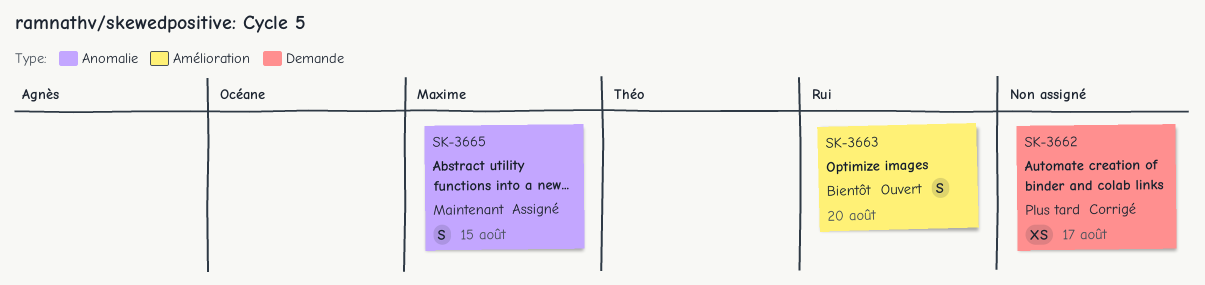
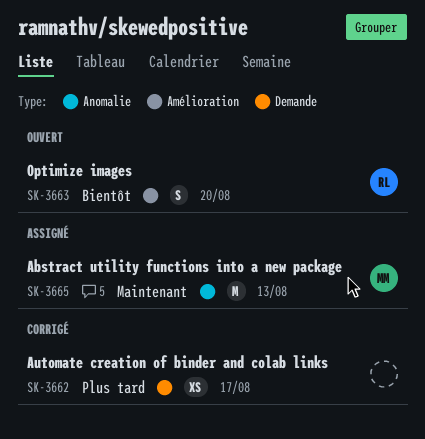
SK-3665, estimate: S -> M
SK-3665, due: Aug 15 -> Aug 13

